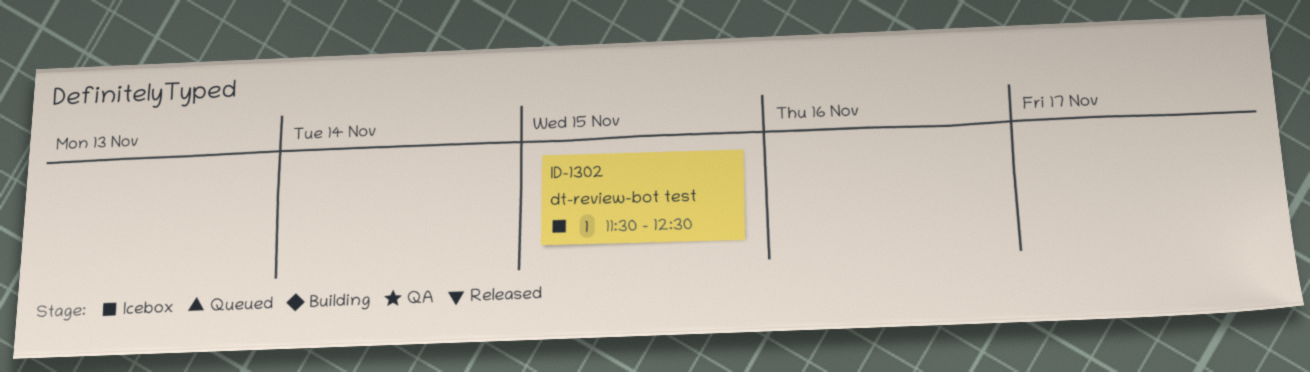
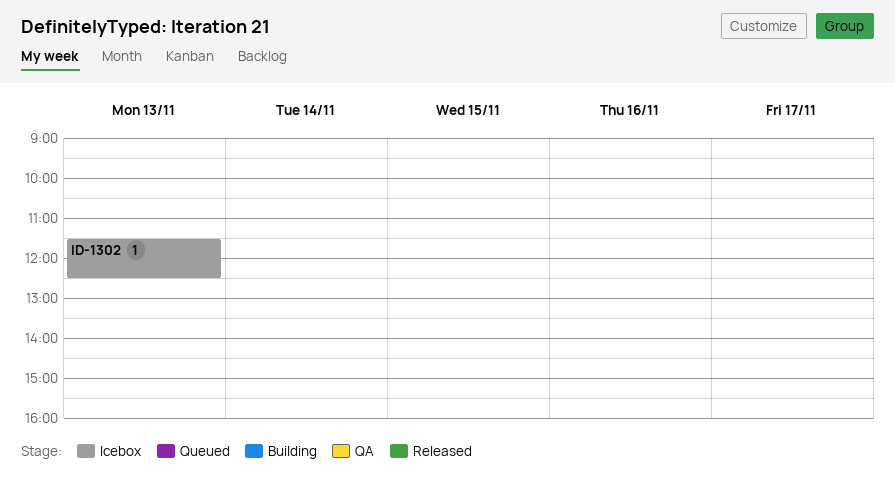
ID-1302, day: Nov 15 -> Nov 13

